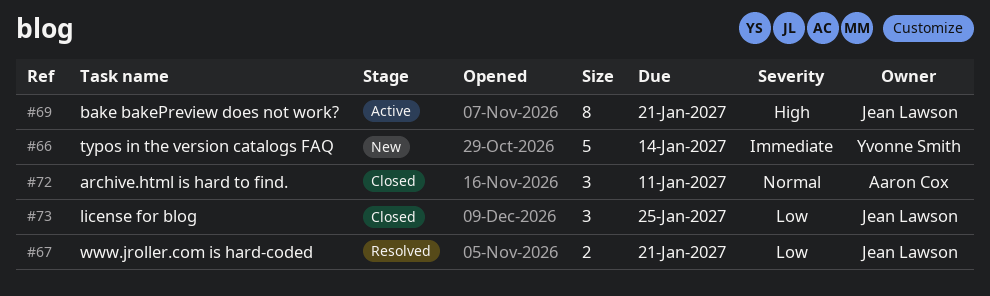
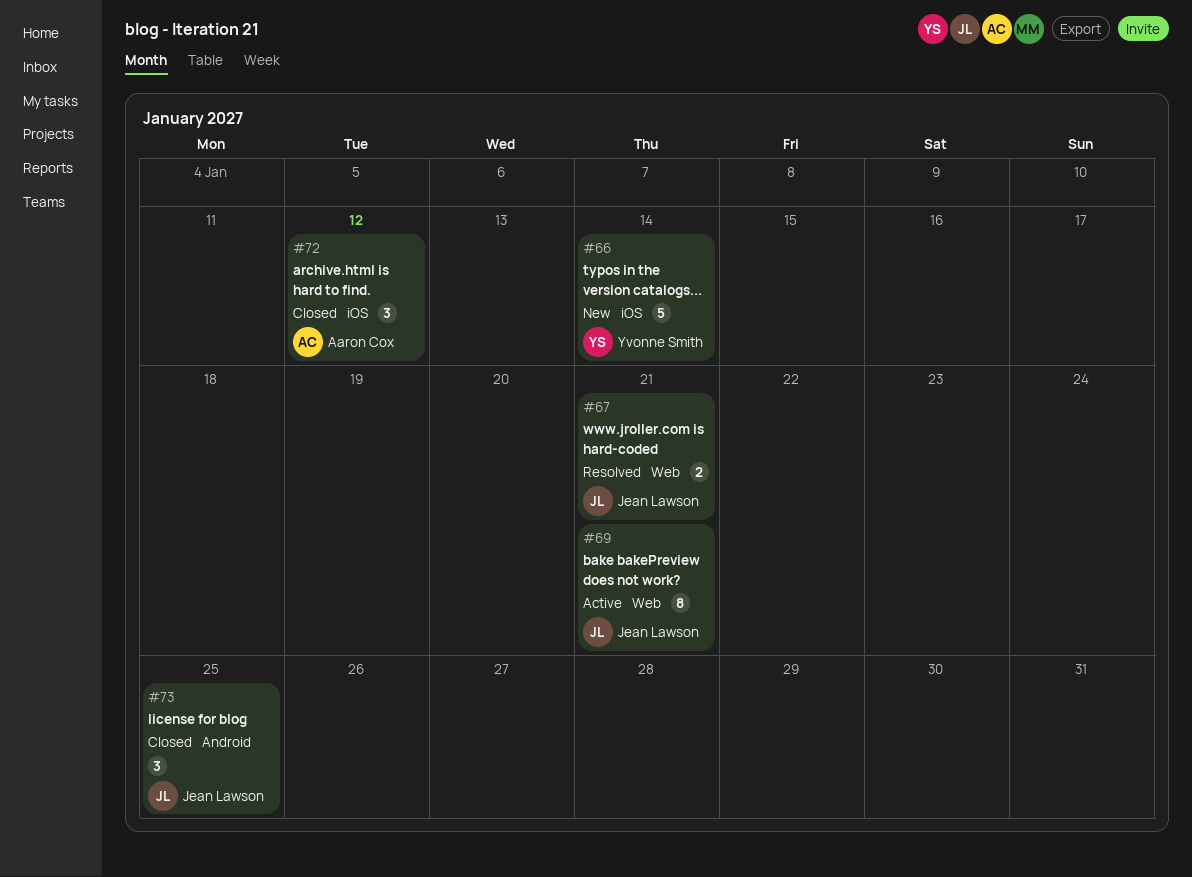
#72, due: Jan 11 -> Jan 12

